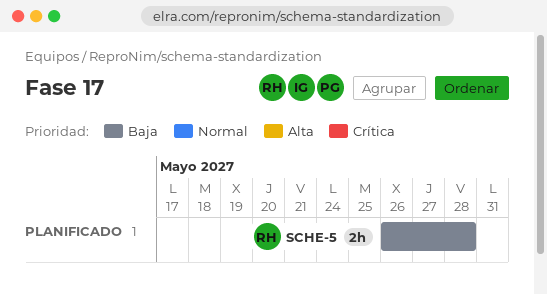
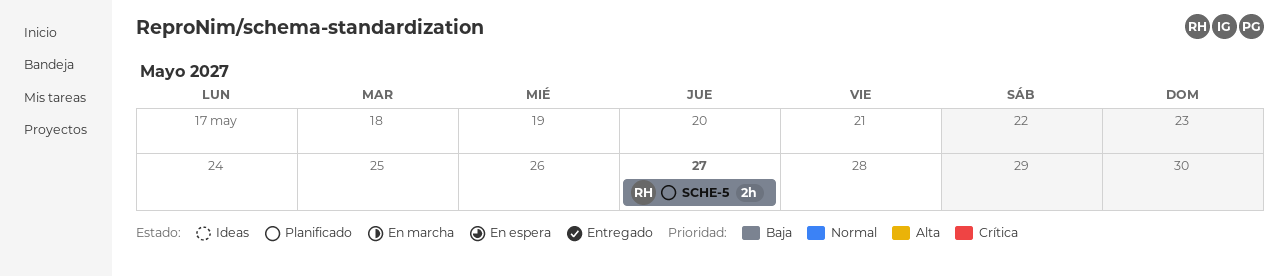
SCHE-5, start: May 26 -> May 27
SCHE-5, due: May 28 -> May 27

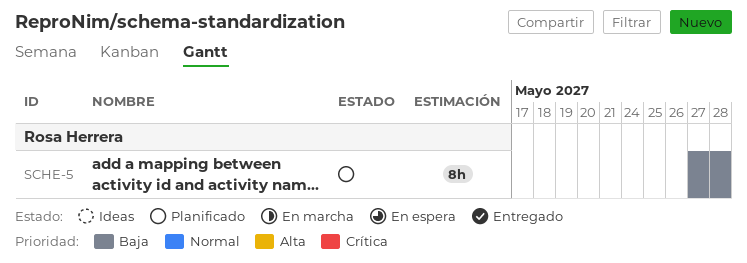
SCHE-5, estimate: 2h -> 8h
SCHE-5, due: May 27 -> May 28

